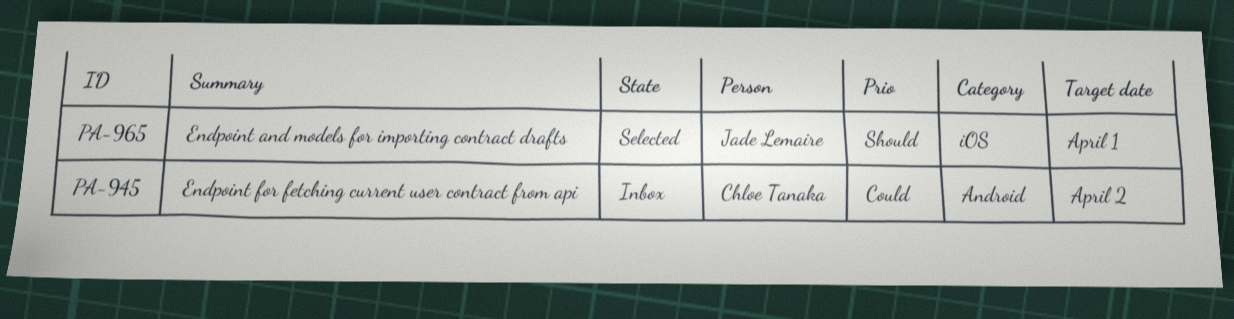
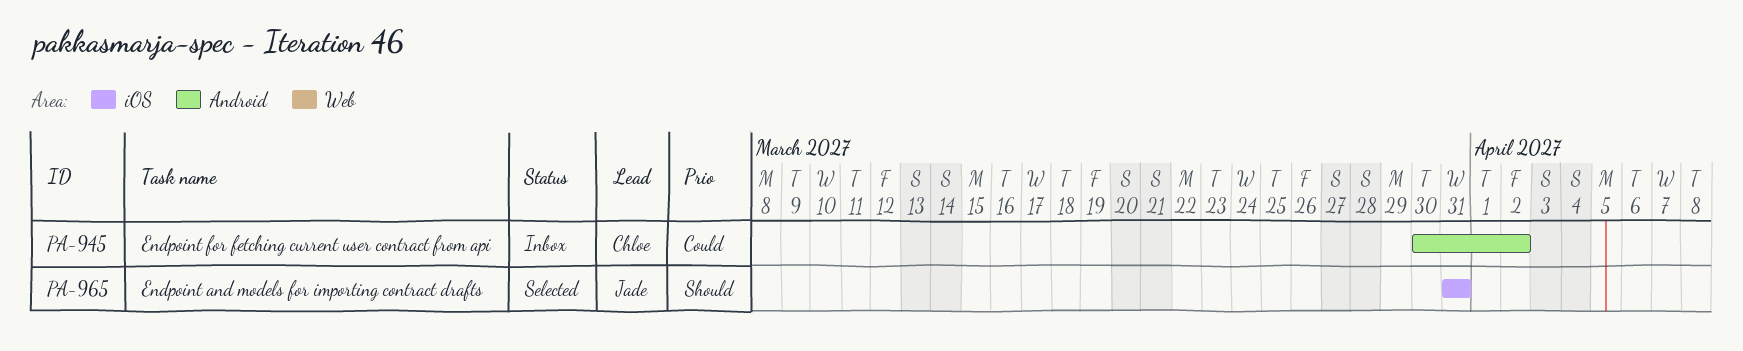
PA-965, due: Apr 1 -> Mar 31

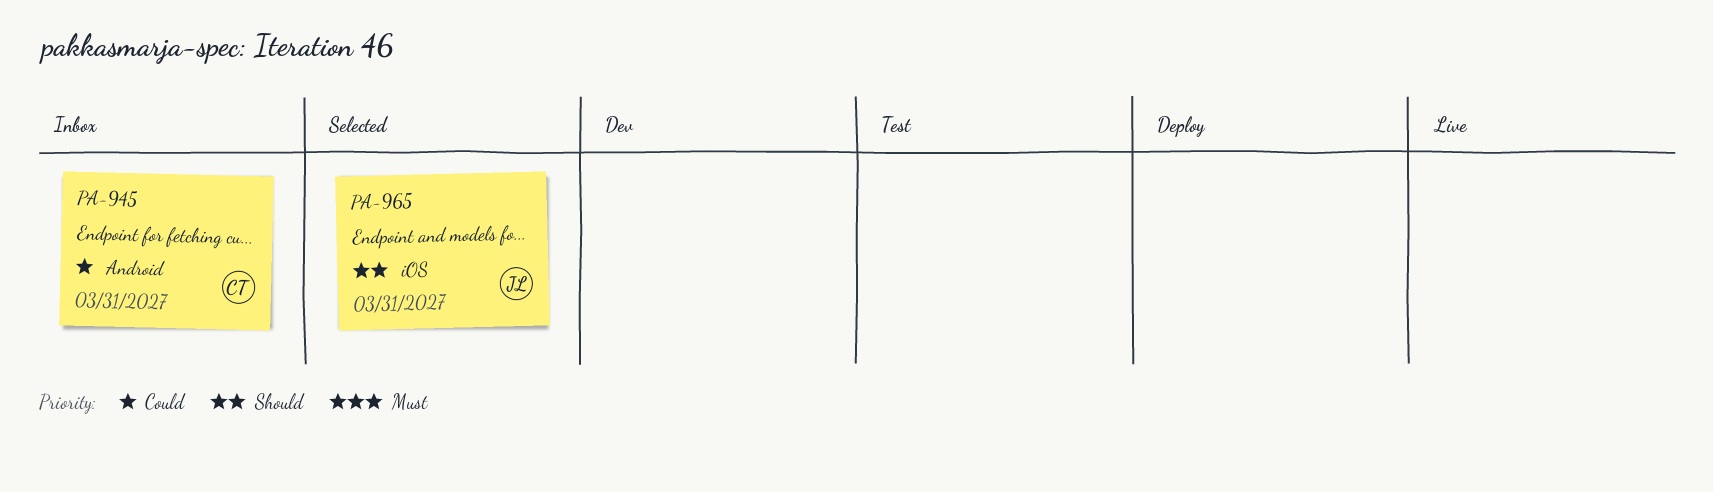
PA-945, due: Apr 2 -> Mar 31

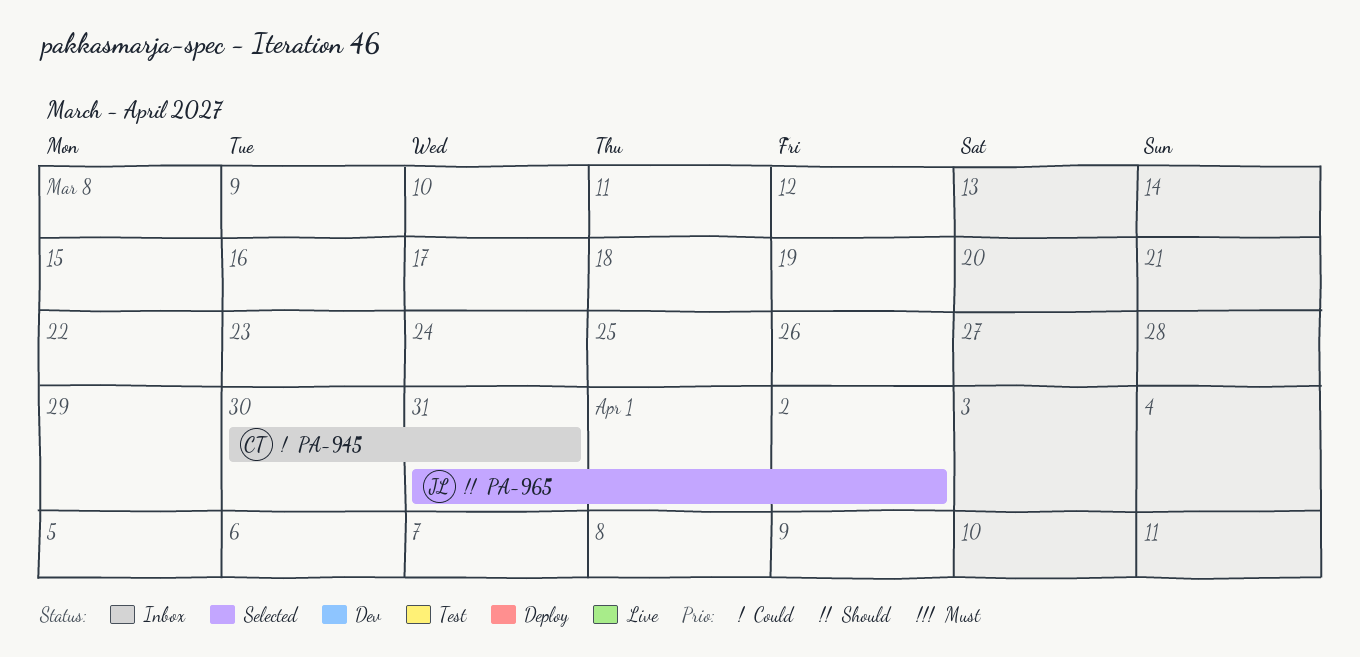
PA-965, due: Mar 31 -> Apr 2

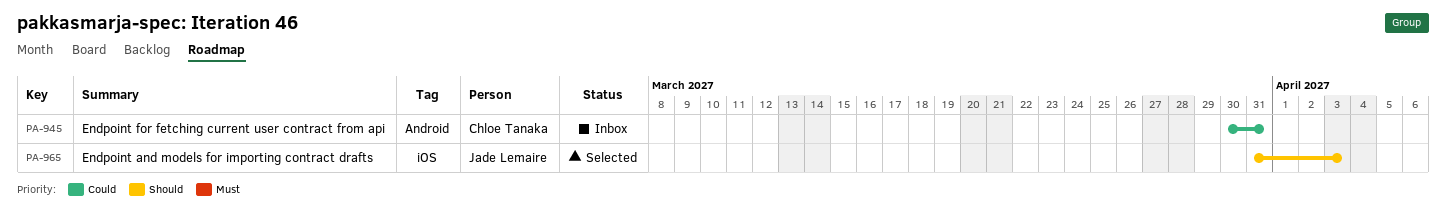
PA-965, due: Apr 2 -> Apr 3

